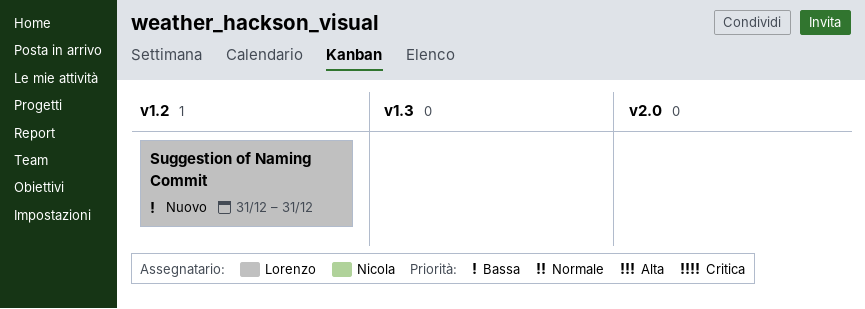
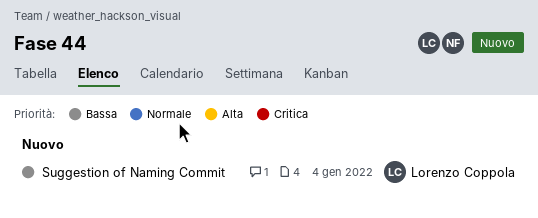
Suggestion of Naming Commit, due: Dec 31 -> Jan 4

